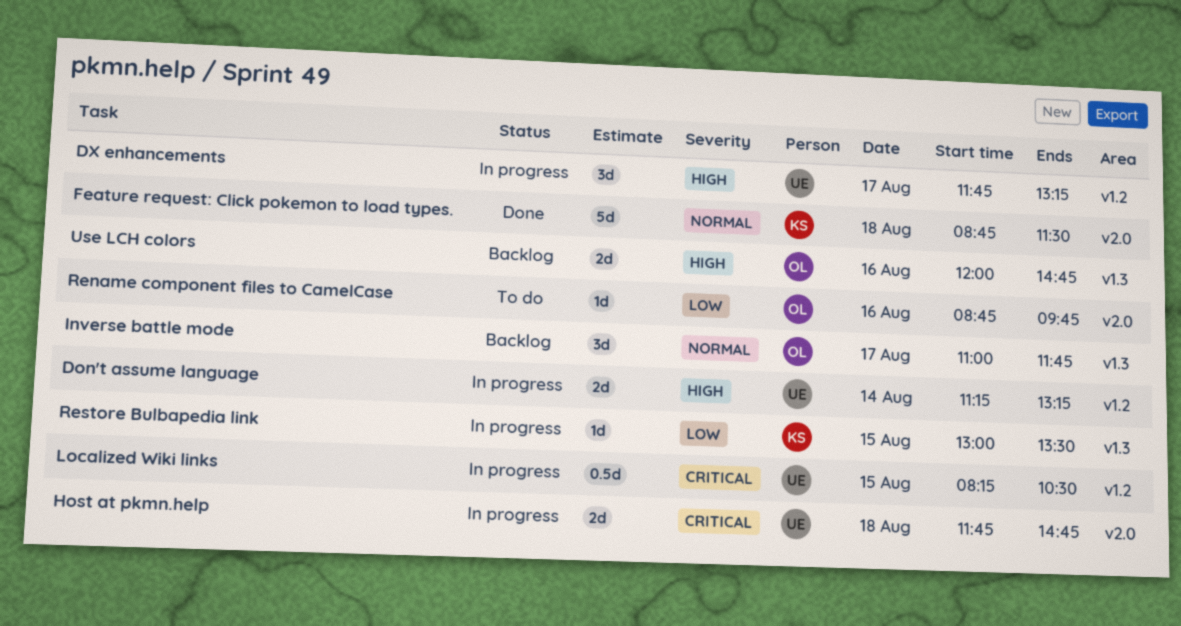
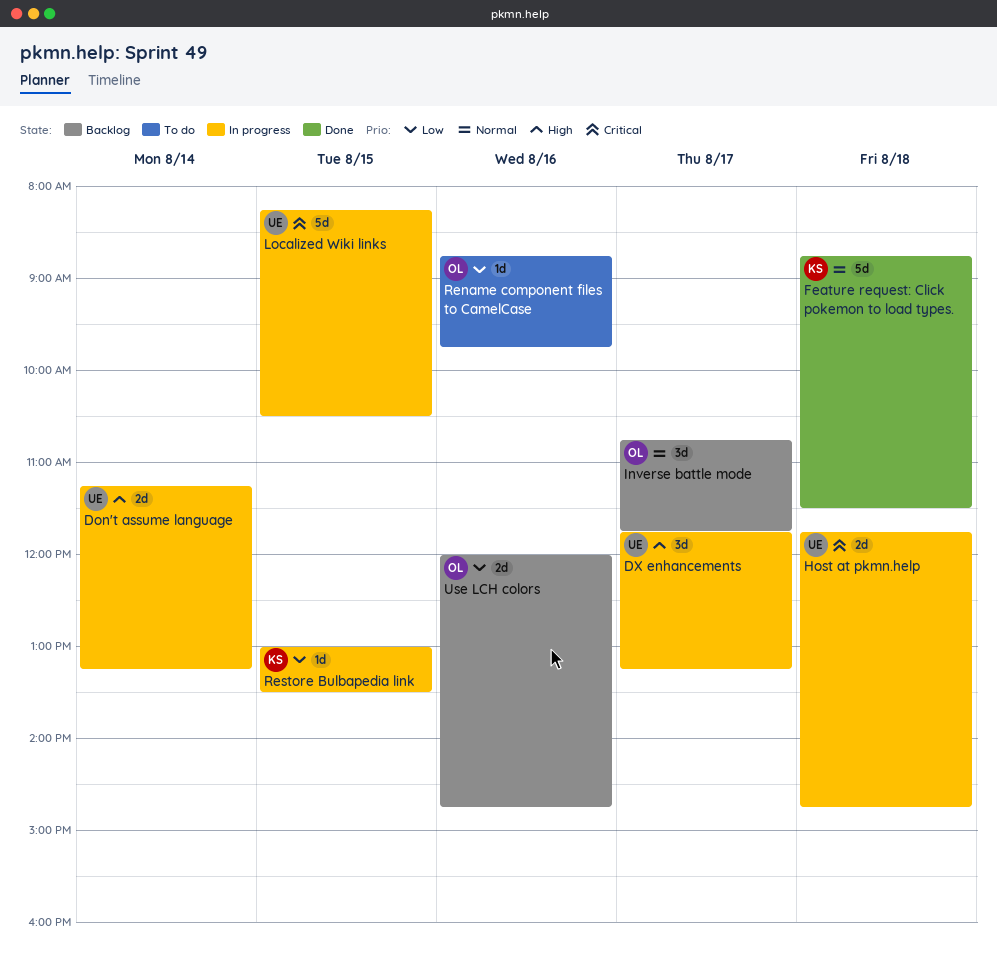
Inverse battle mode, begins: 11:00 -> 10:45
Localized Wiki links, estimate: 0.5d -> 5d
Use LCH colors, priority: High -> Low

